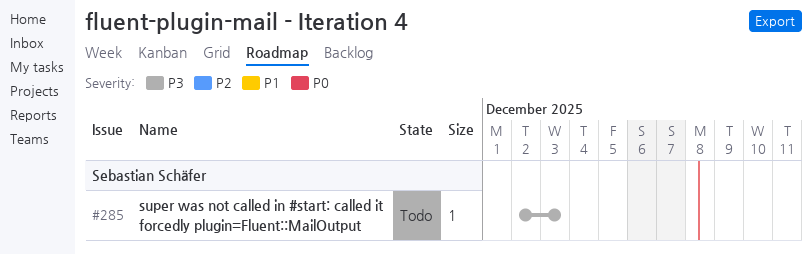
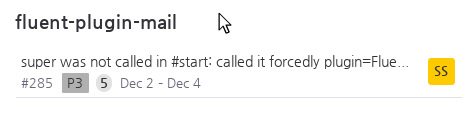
#285, estimate: 1 -> 5
#285, due: Dec 3 -> Dec 4

